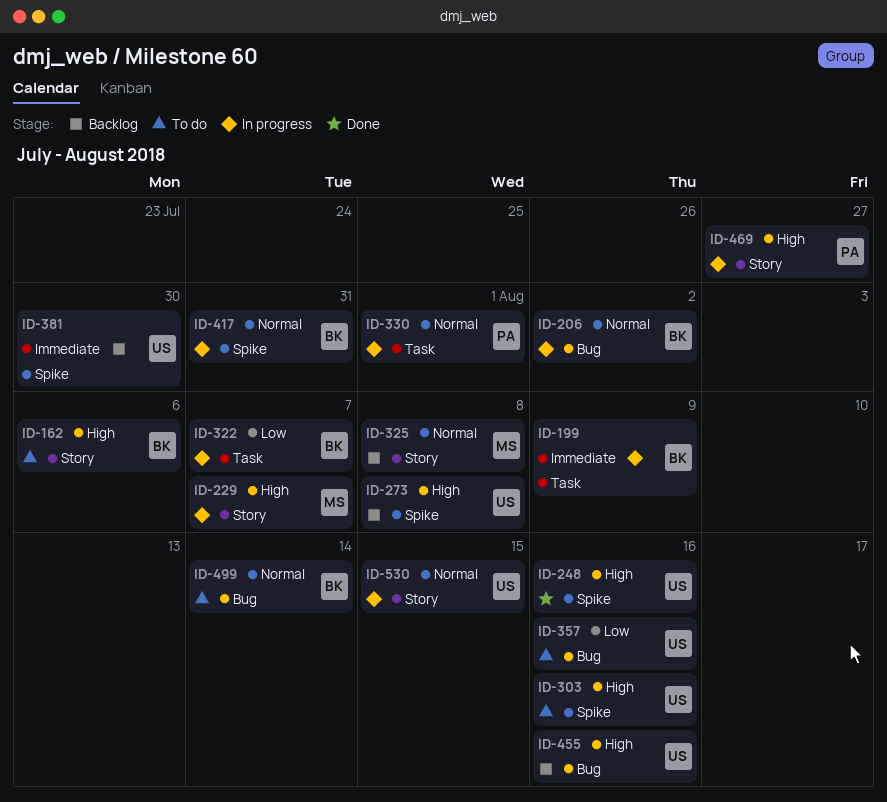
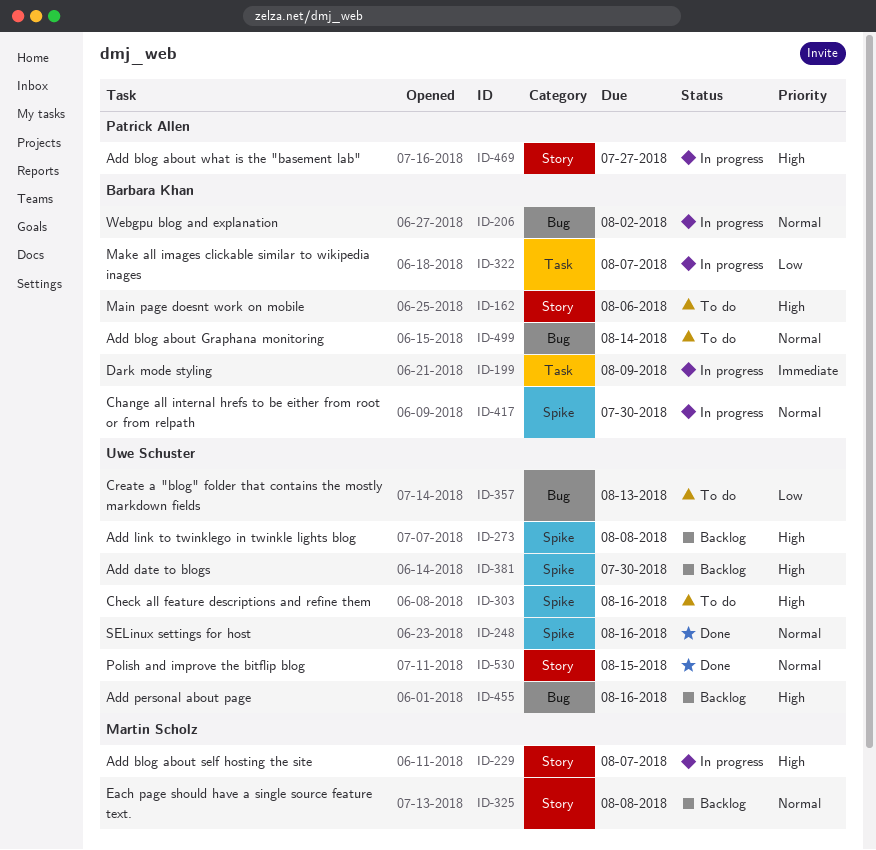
ID-248, priority: High -> Normal
ID-330: present -> none
ID-357, due: Aug 16 -> Aug 13
ID-381, priority: Immediate -> High
ID-417, due: Jul 31 -> Jul 30
ID-530, status: In progress -> Done

